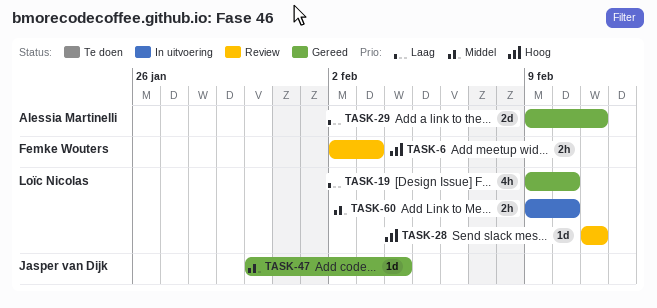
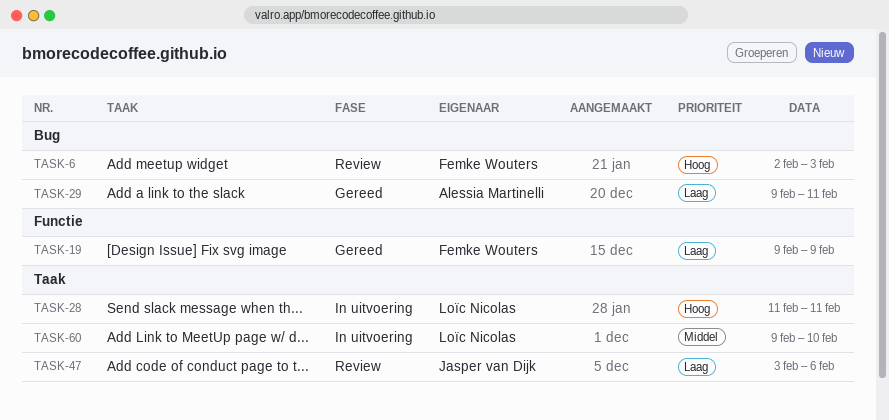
TASK-19, owner: Loïc Nicolas -> Femke Wouters
TASK-19, due: Feb 10 -> Feb 9
TASK-28, status: Review -> In uitvoering
TASK-47, status: Gereed -> Review
TASK-47, priority: Middel -> Laag
TASK-47, start: Jan 30 -> Feb 3
TASK-47, due: Feb 4 -> Feb 6

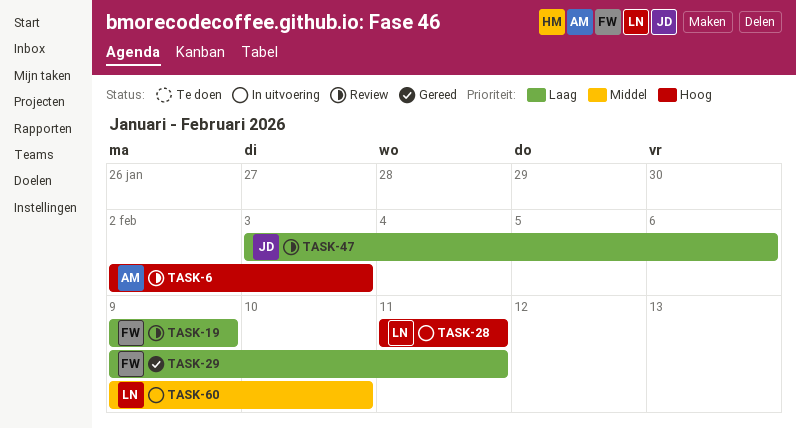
TASK-6, owner: Femke Wouters -> Alessia Martinelli
TASK-19, status: Gereed -> Review
TASK-29, owner: Alessia Martinelli -> Femke Wouters

